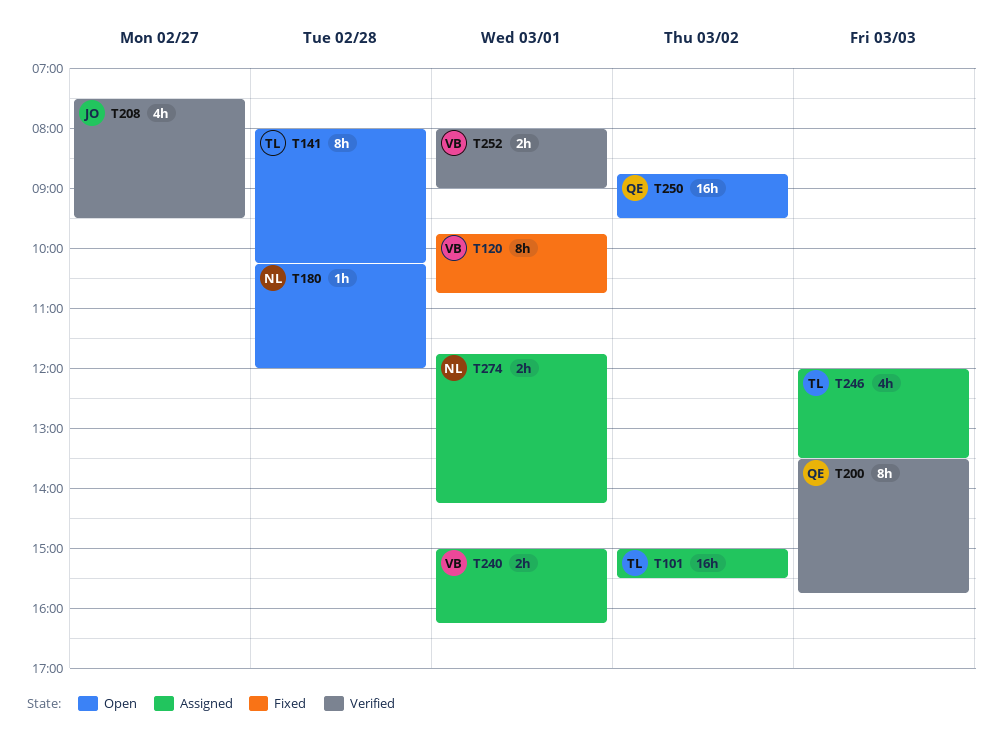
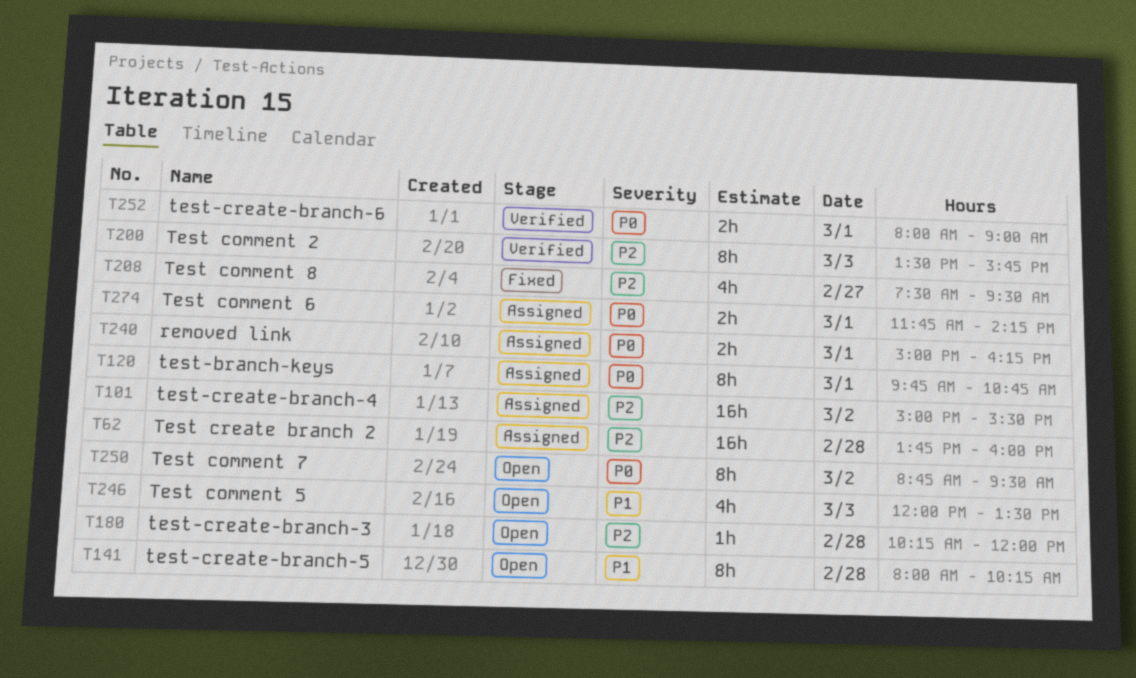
T62: none -> present
T120, status: Fixed -> Assigned
T208, status: Verified -> Fixed
T246, status: Assigned -> Open
T250, estimate: 16h -> 8h

